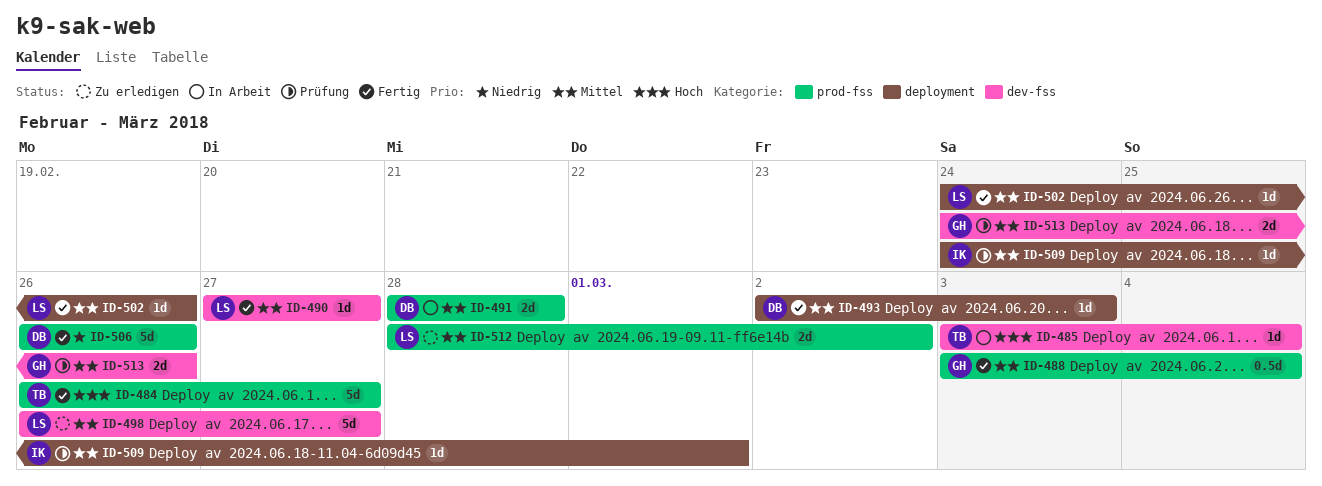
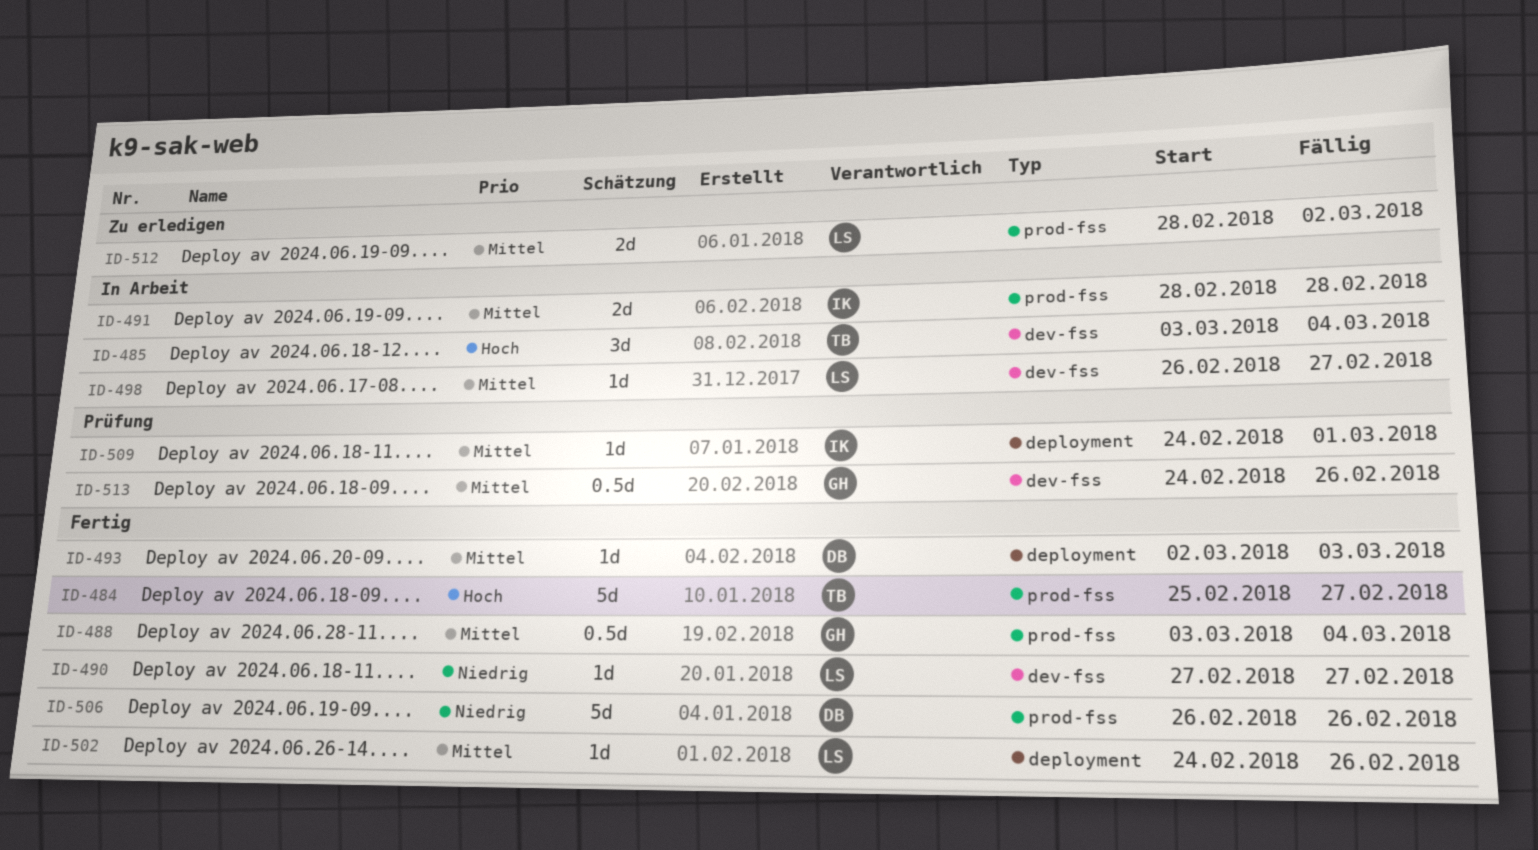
ID-484, start: Feb 26 -> Feb 25
ID-485, estimate: 1d -> 3d
ID-490, priority: Mittel -> Niedrig
ID-491, owner: DB -> IK
ID-498, status: Zu erledigen -> In Arbeit
ID-498, estimate: 5d -> 1d
ID-513, estimate: 2d -> 0.5d

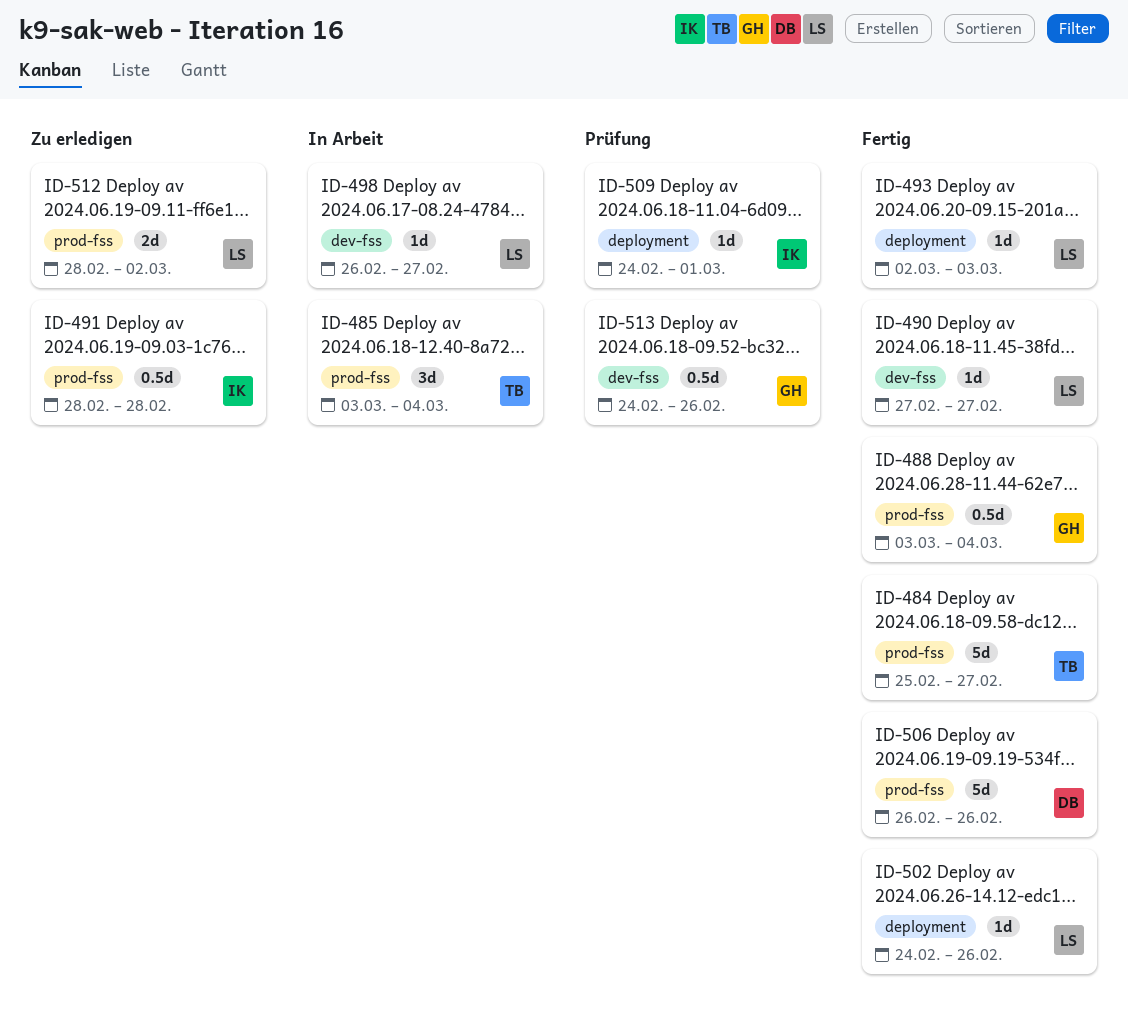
ID-485, label: dev-fss -> prod-fss
ID-491, status: In Arbeit -> Zu erledigen
ID-491, estimate: 2d -> 0.5d
ID-493, owner: DB -> LS

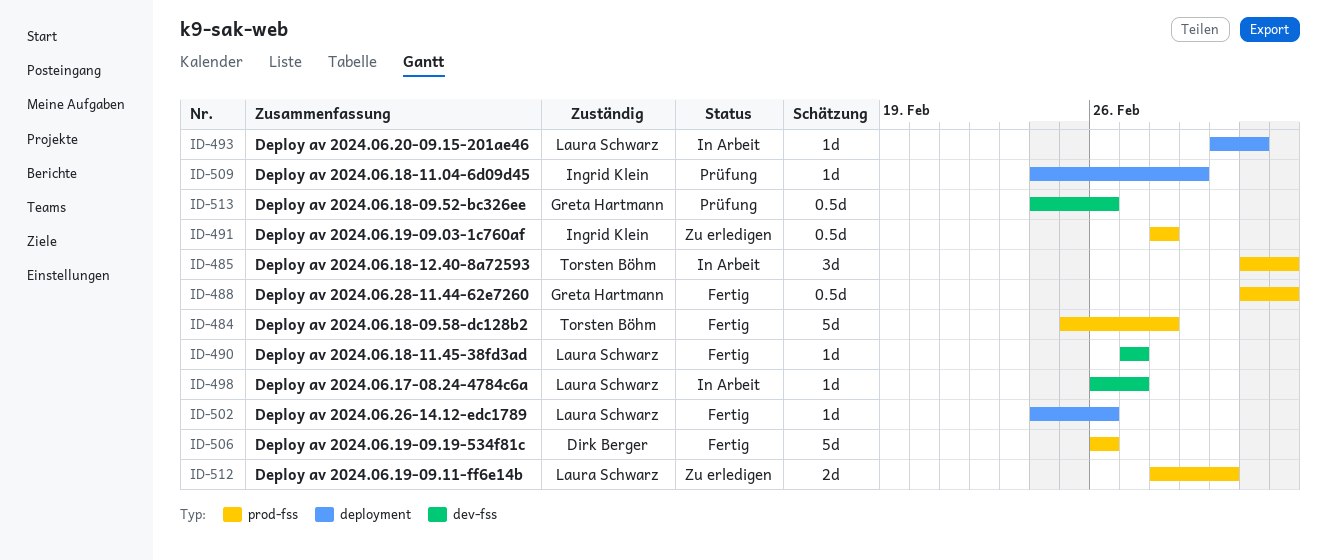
ID-484, due: Feb 27 -> Feb 28
ID-493, status: Fertig -> In Arbeit

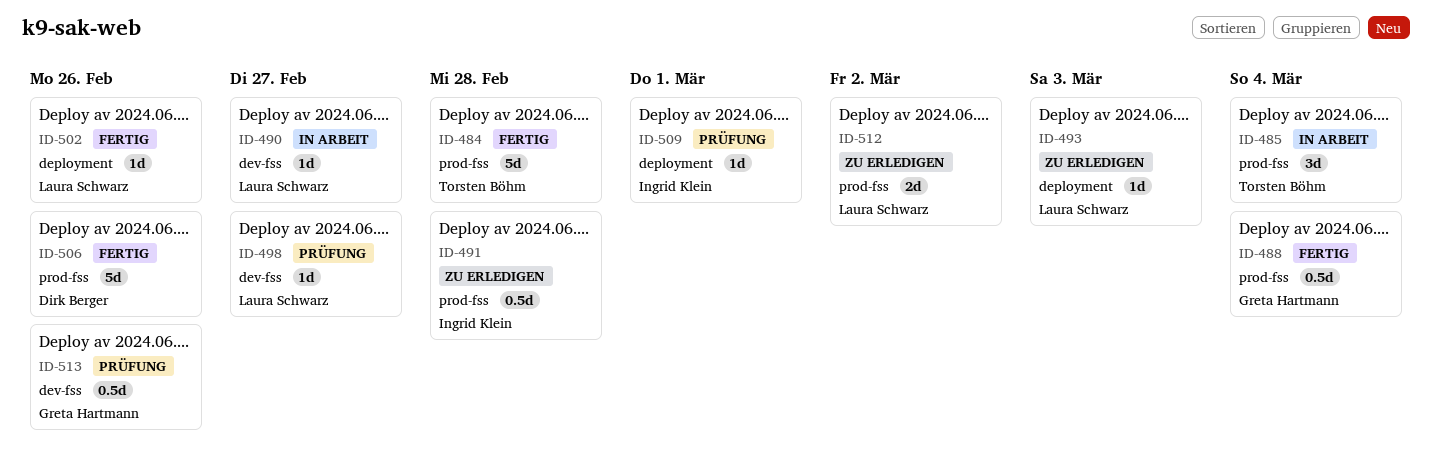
ID-490, status: Fertig -> In Arbeit
ID-493, status: In Arbeit -> Zu erledigen
ID-498, status: In Arbeit -> Prüfung

